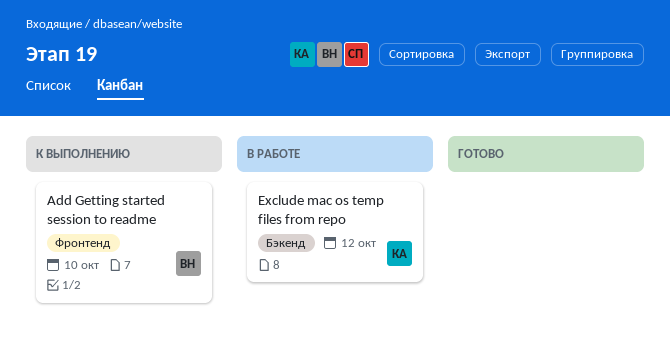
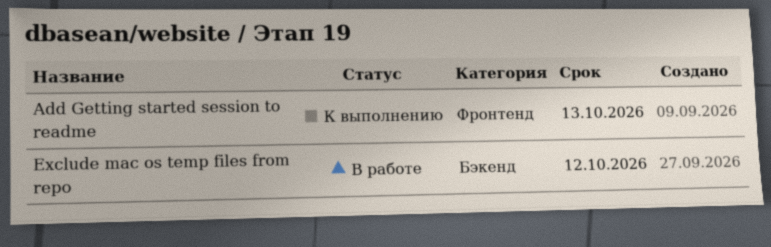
Add Getting started session to readme, due: Oct 10 -> Oct 13

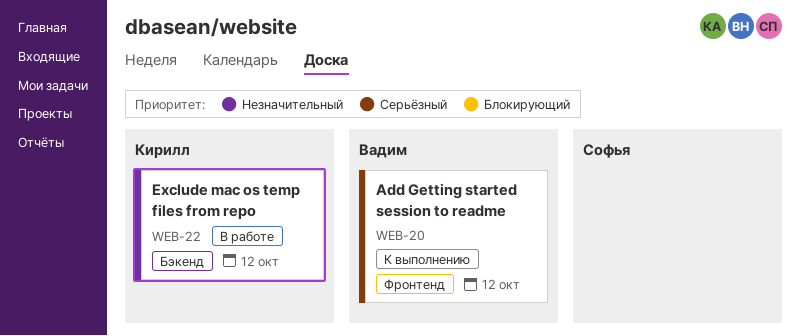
Add Getting started session to readme, due: Oct 13 -> Oct 12

